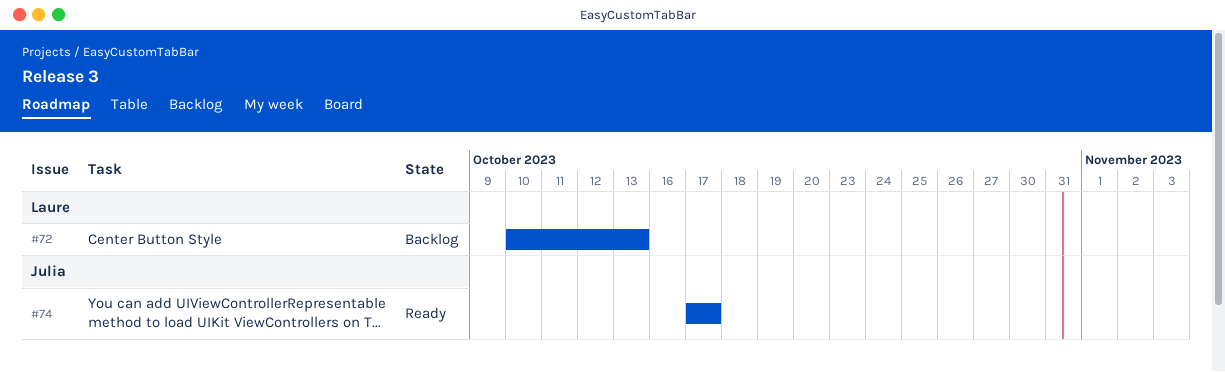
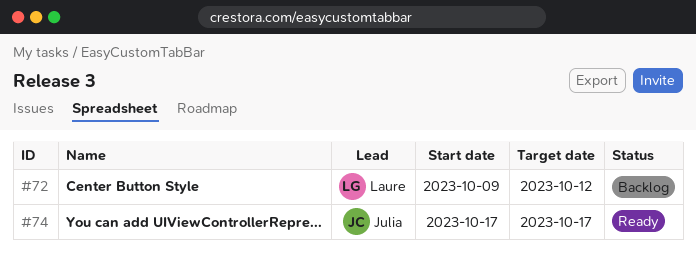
#72, start: Oct 10 -> Oct 9
#72, due: Oct 13 -> Oct 12

